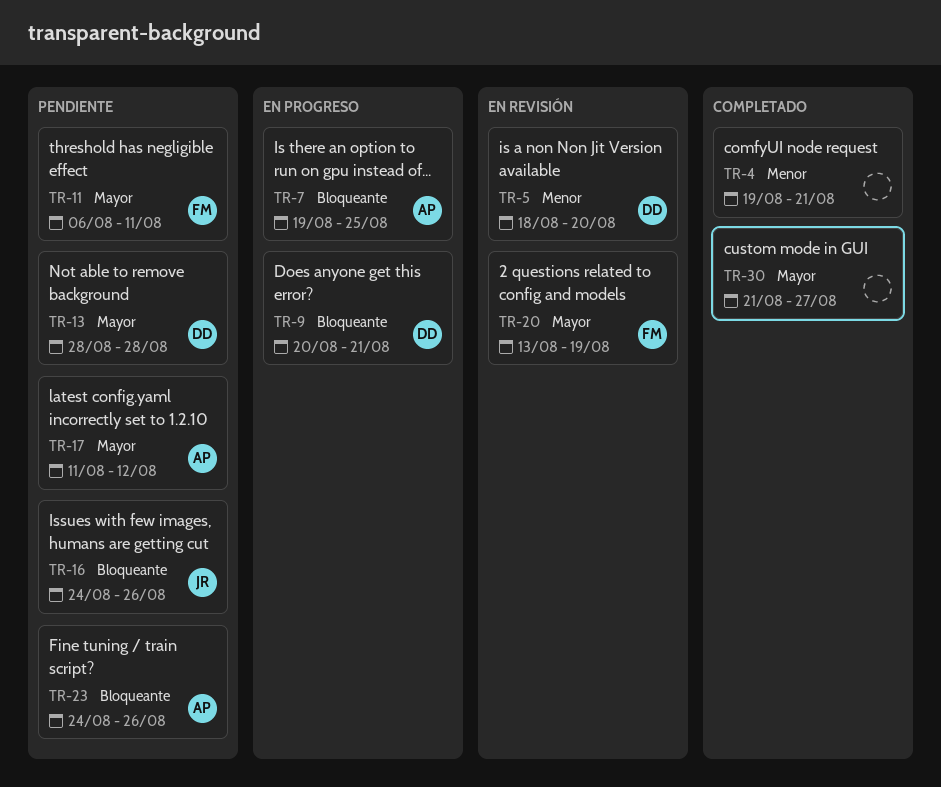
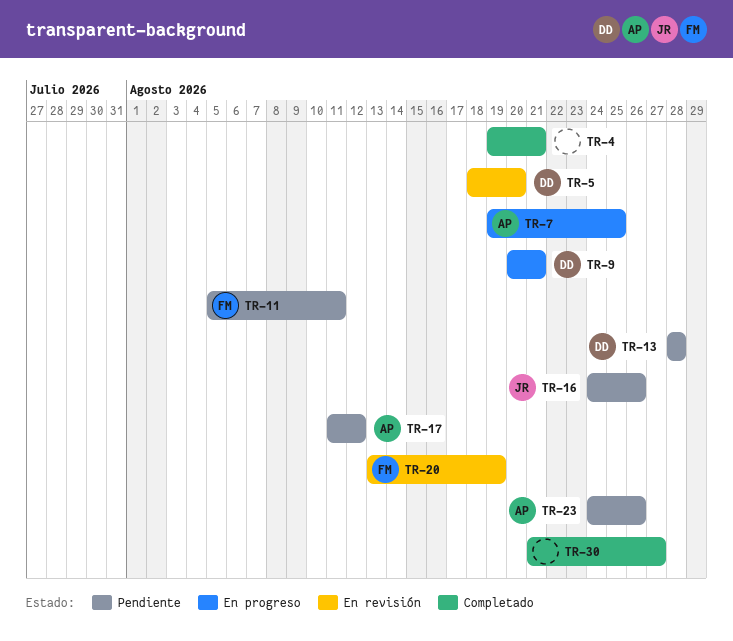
TR-11, start: Aug 6 -> Aug 5

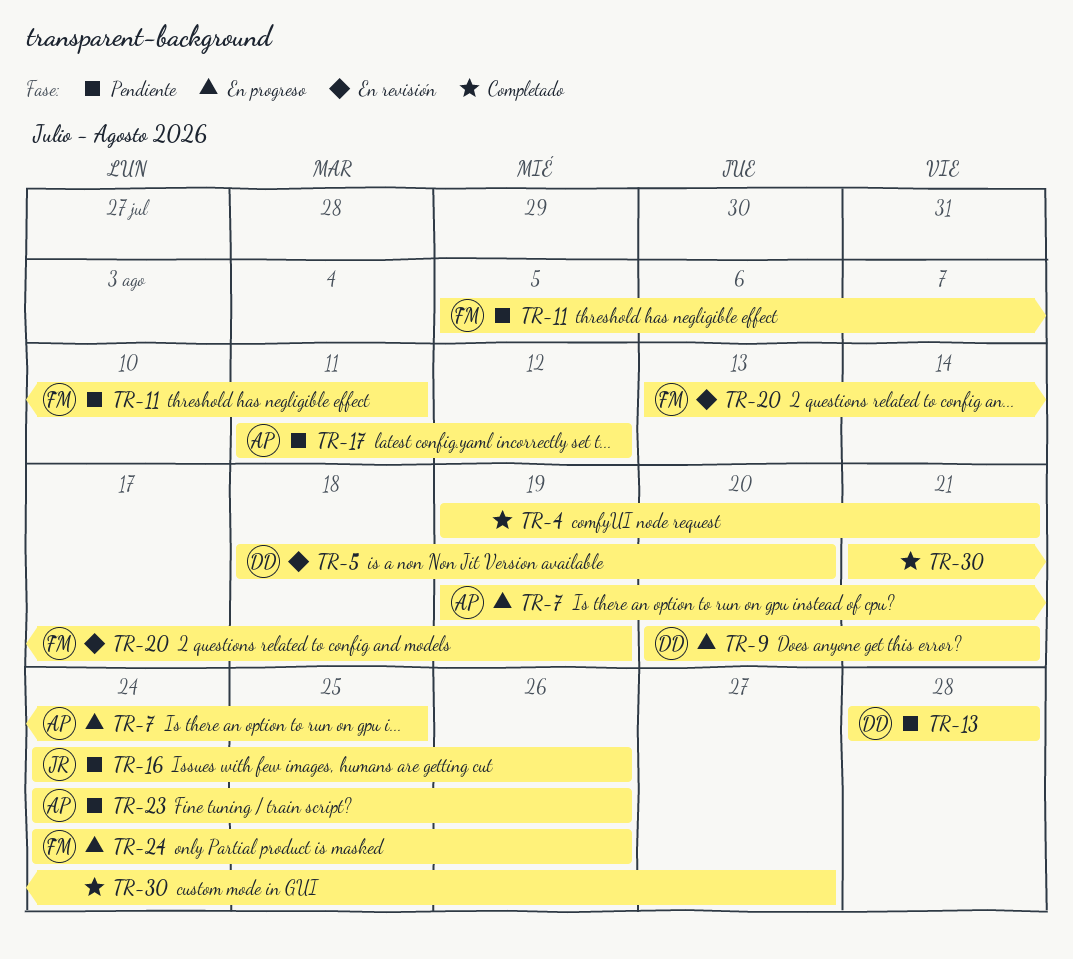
TR-24: none -> present

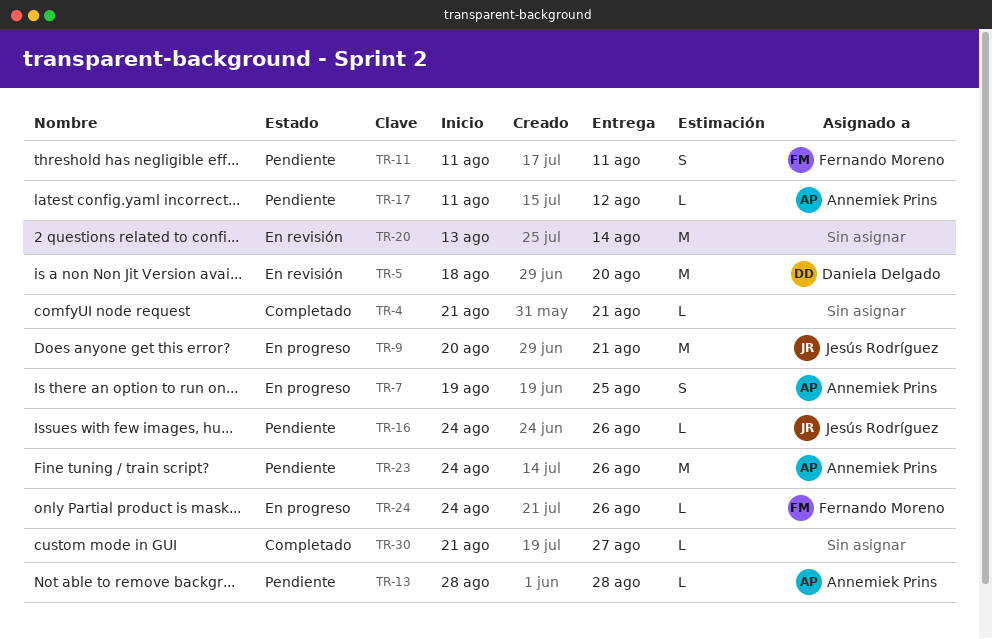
TR-4, start: Aug 19 -> Aug 21
TR-9, owner: Daniela Delgado -> Jesús Rodríguez
TR-11, start: Aug 5 -> Aug 11
TR-13, owner: Daniela Delgado -> Annemiek Prins
TR-20, owner: Fernando Moreno -> none
TR-20, due: Aug 19 -> Aug 14

